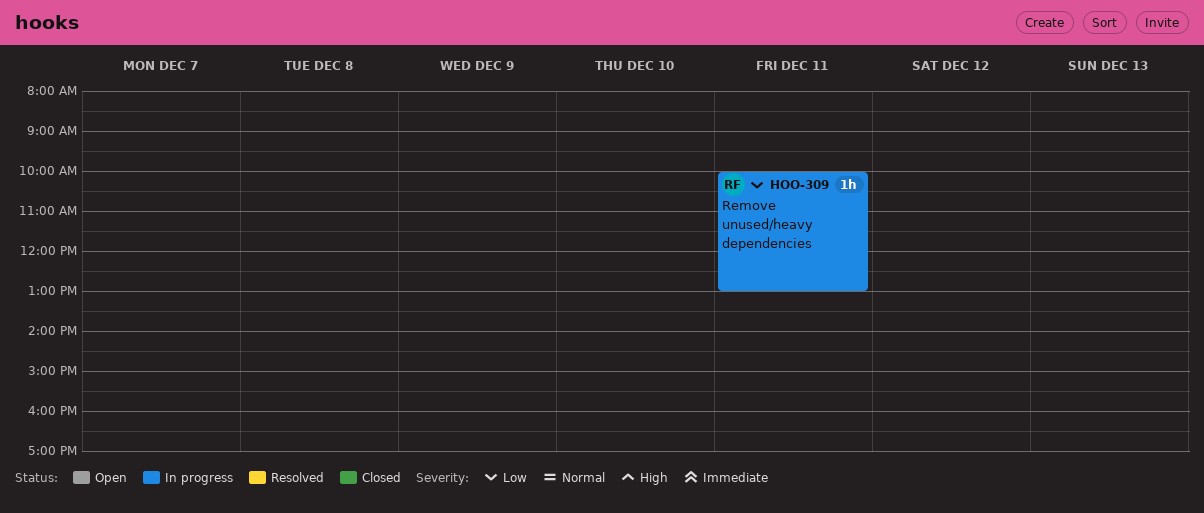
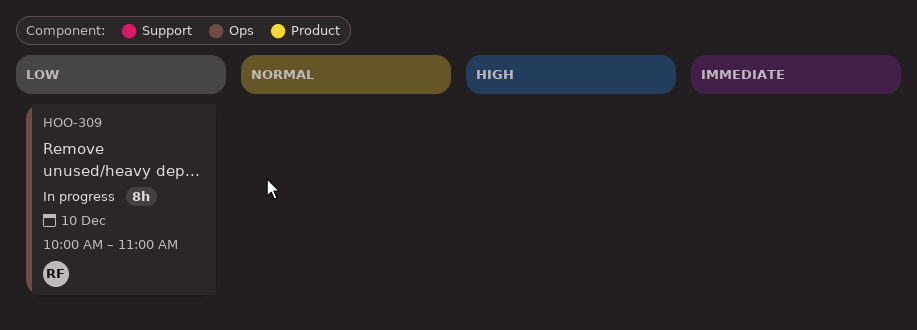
HOO-309, estimate: 1h -> 8h
HOO-309, day: Dec 11 -> Dec 10
HOO-309, ends: 13:00 -> 11:00

